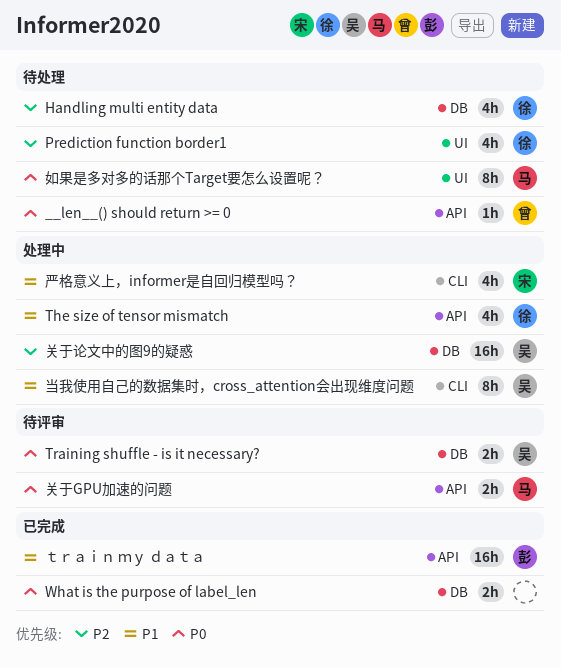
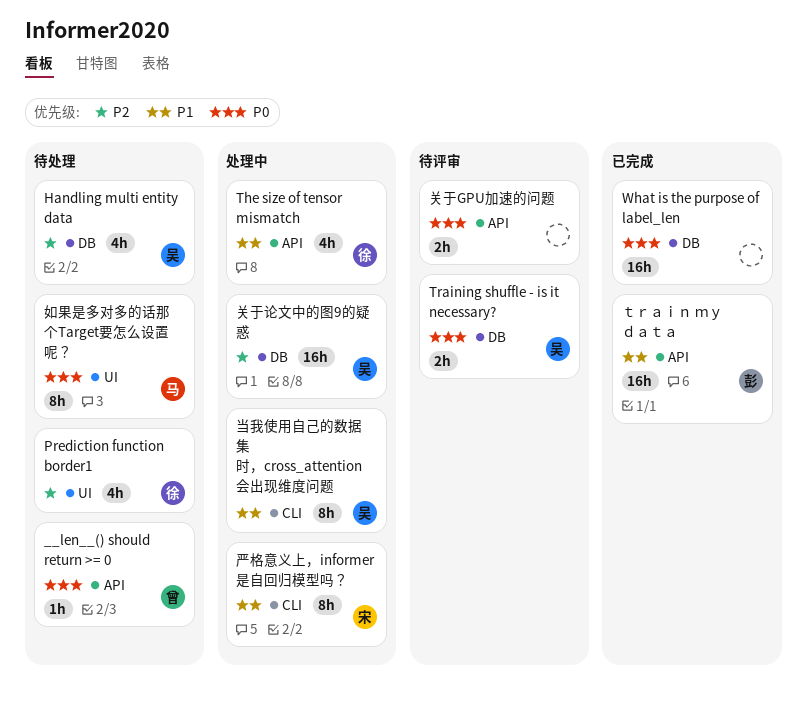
Handling multi entity data, owner: 徐 -> 吴
What is the purpose of label_len, estimate: 2h -> 16h
严格意义上，informer是自回归模型吗？, estimate: 4h -> 8h
关于GPU加速的问题, owner: 马 -> none

